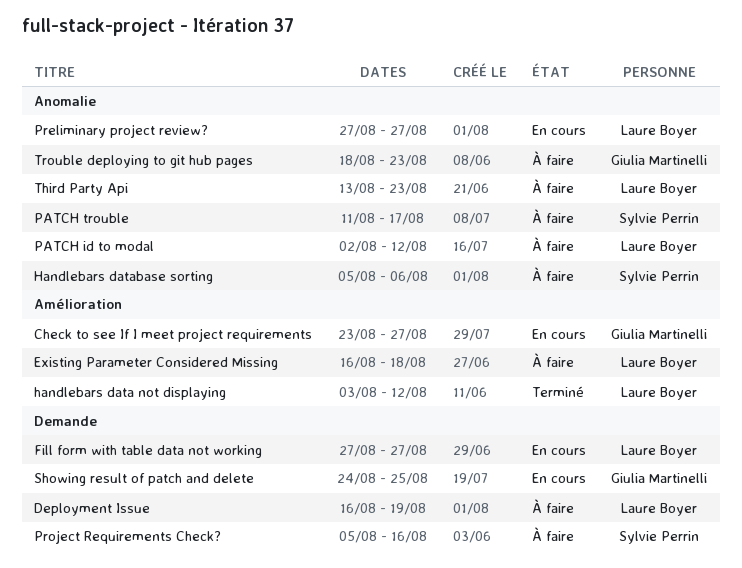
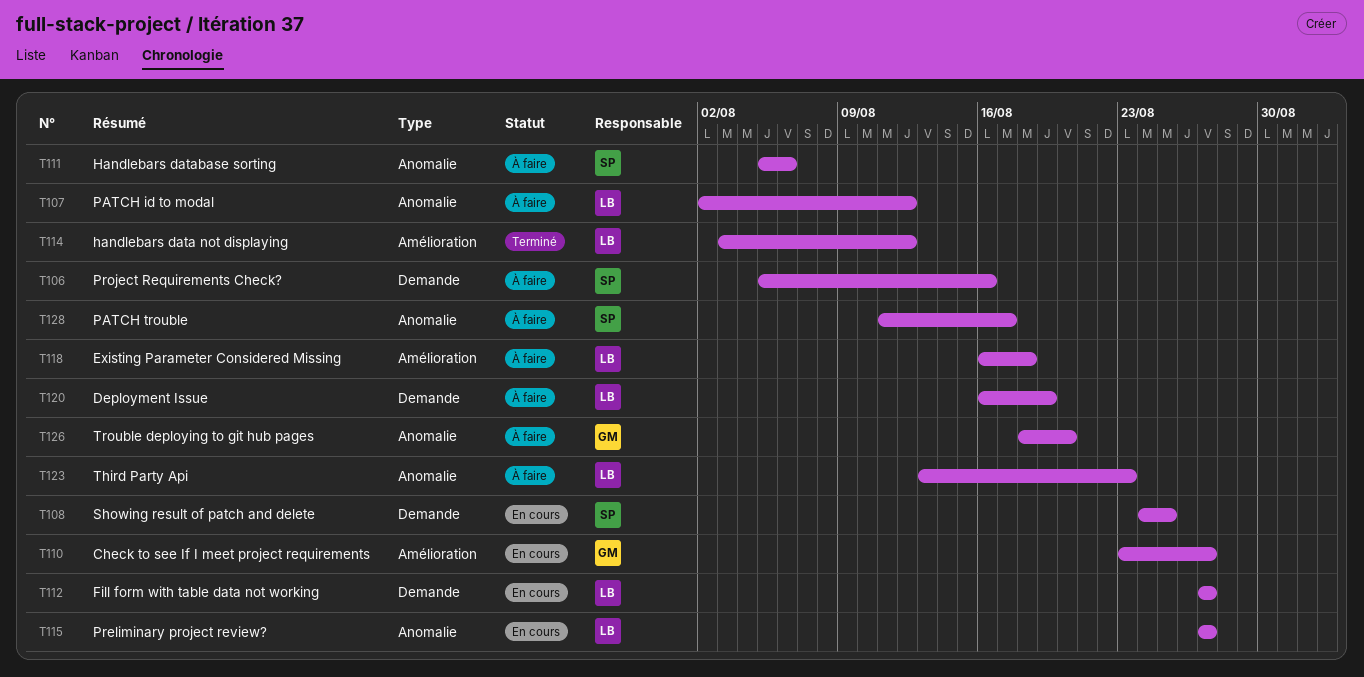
Showing result of patch and delete, owner: Giulia Martinelli -> Sylvie Perrin
Trouble deploying to git hub pages, due: Aug 23 -> Aug 20

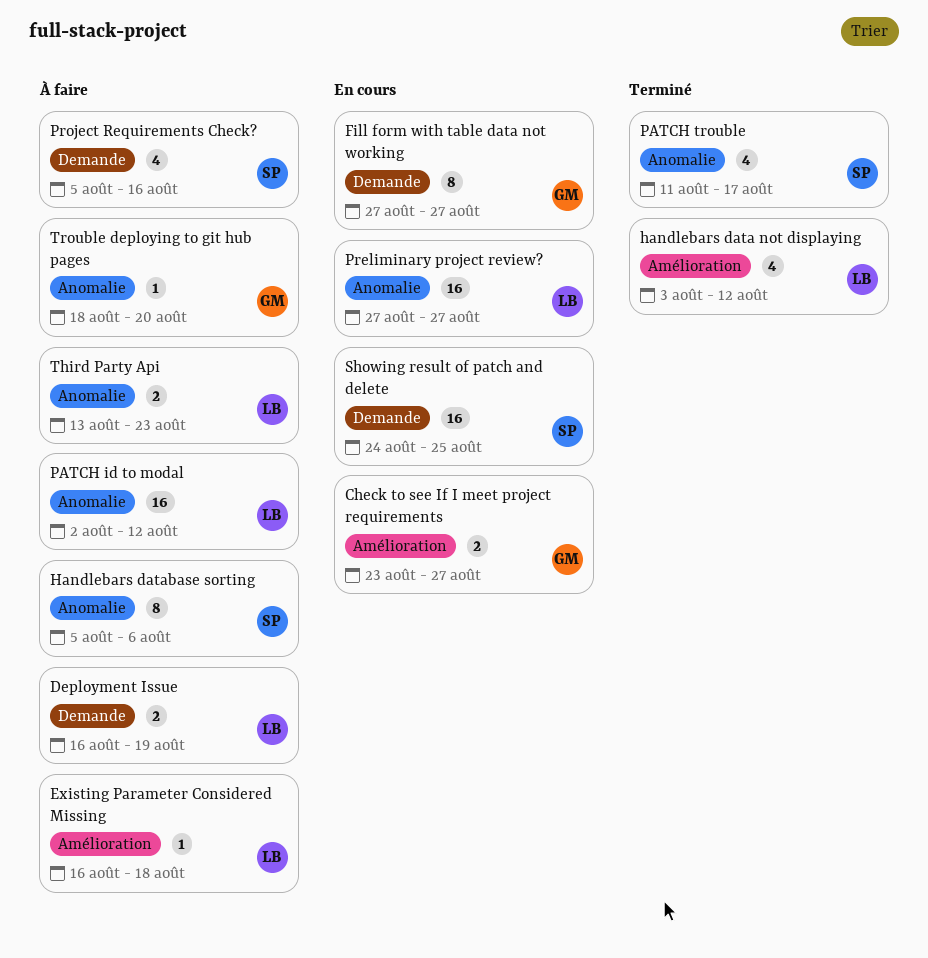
Fill form with table data not working, owner: LB -> GM
PATCH trouble, status: À faire -> Terminé

